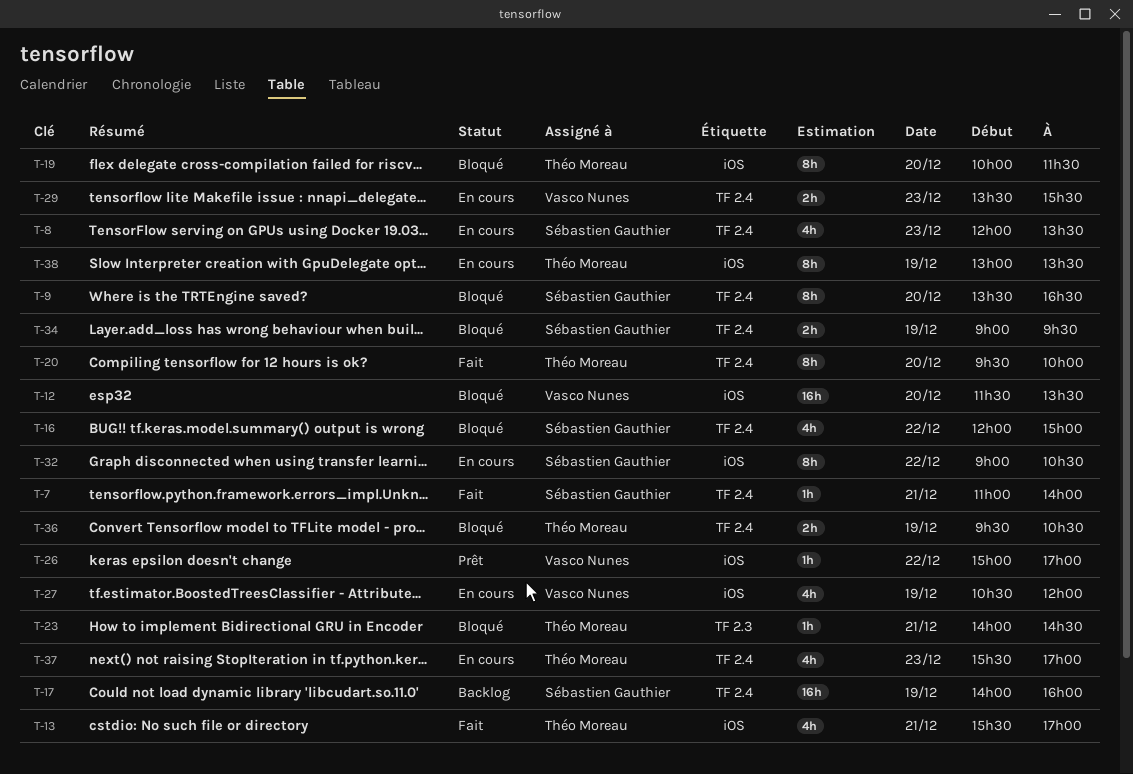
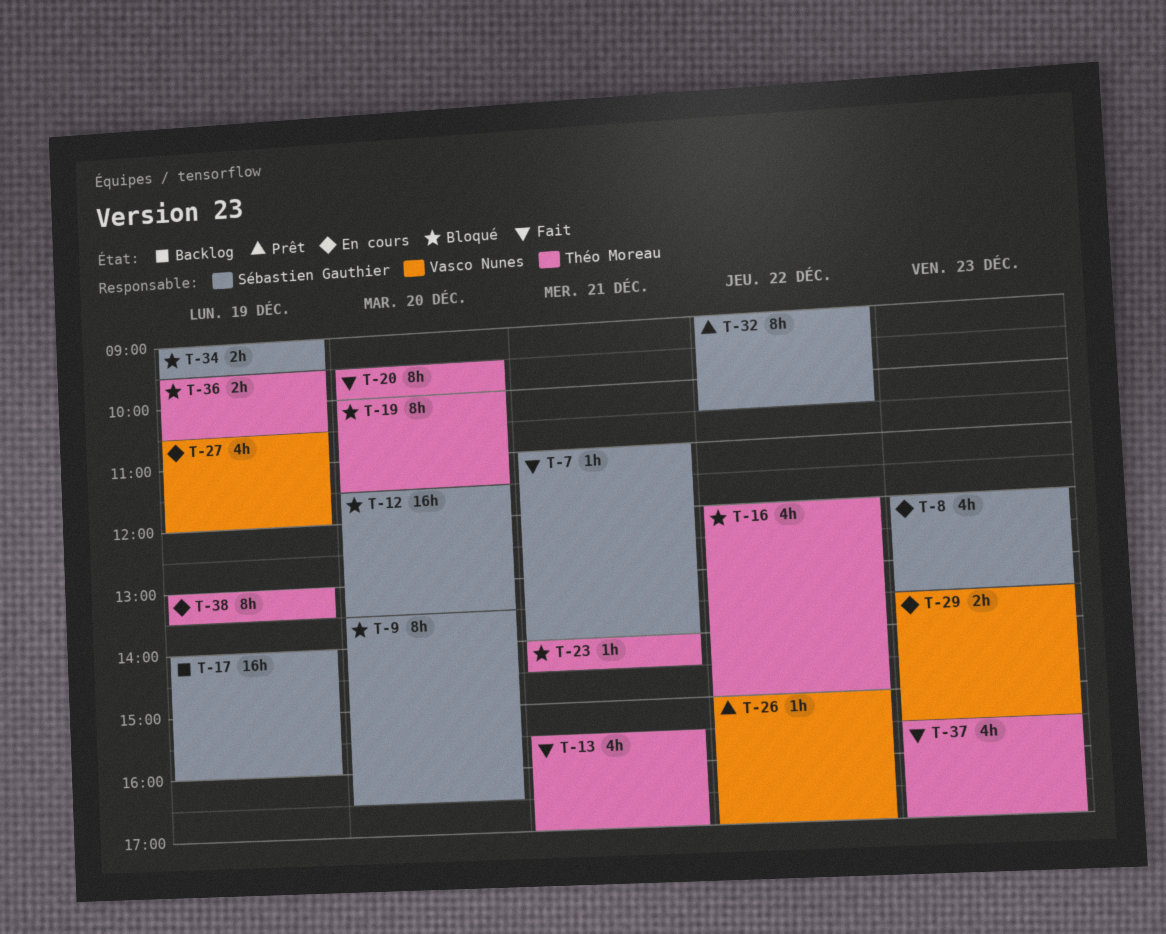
T-12, owner: Vasco Nunes -> Sébastien Gauthier
T-16, owner: Sébastien Gauthier -> Théo Moreau
T-32, status: En cours -> Prêt
T-37, status: En cours -> Fait

